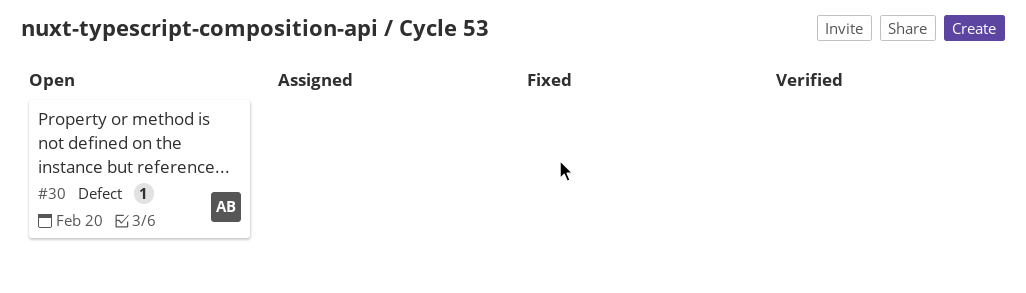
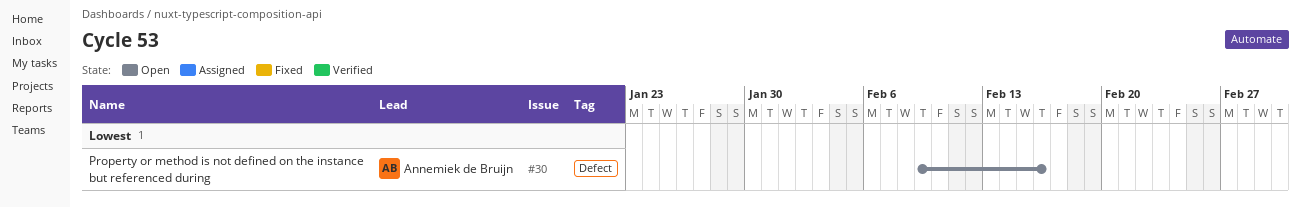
#30, due: Feb 20 -> Feb 16

